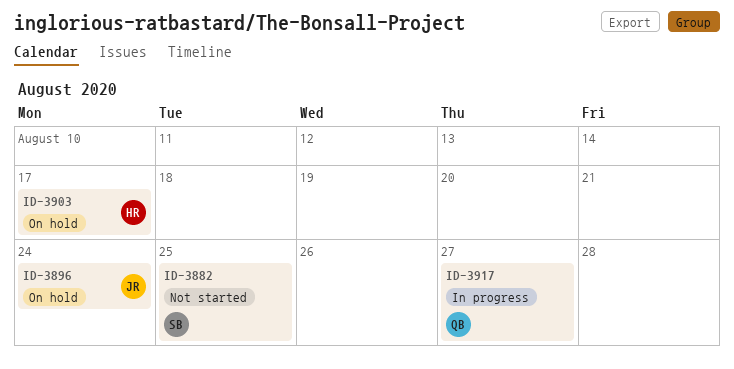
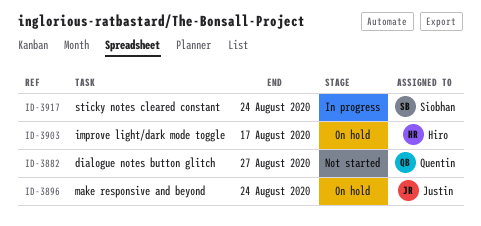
ID-3882, owner: Siobhan -> Quentin
ID-3882, due: Aug 25 -> Aug 27
ID-3917, owner: Quentin -> Siobhan
ID-3917, due: Aug 27 -> Aug 24

